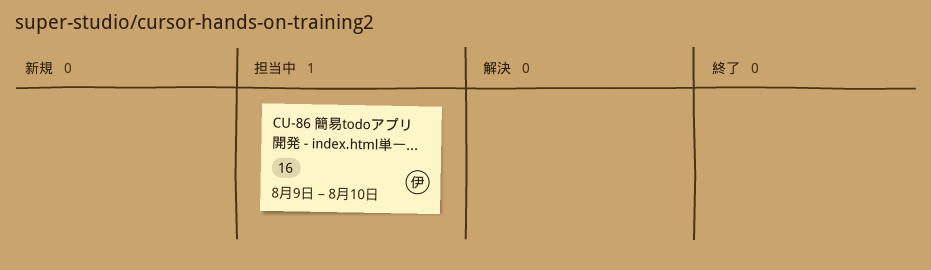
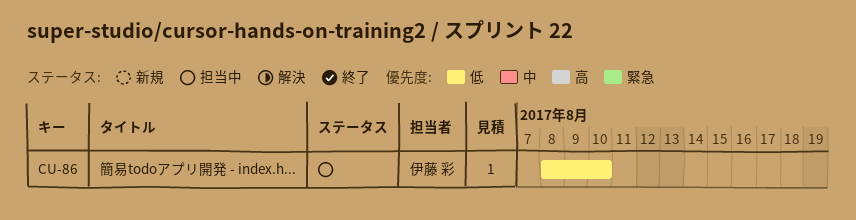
CU-86, estimate: 16 -> 1
CU-86, start: Aug 9 -> Aug 8

